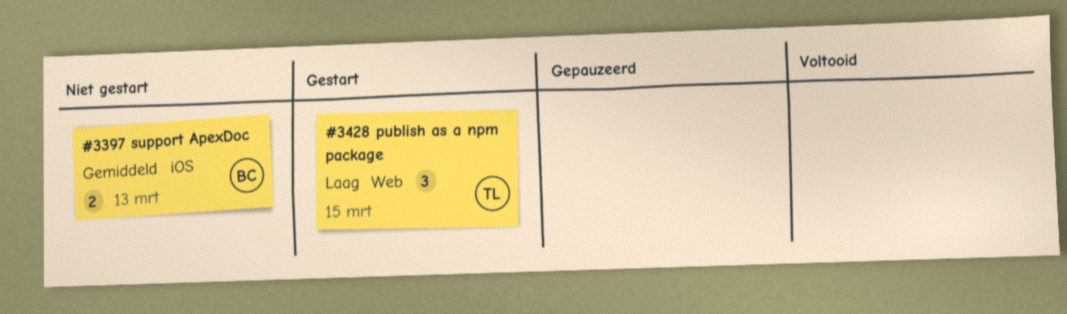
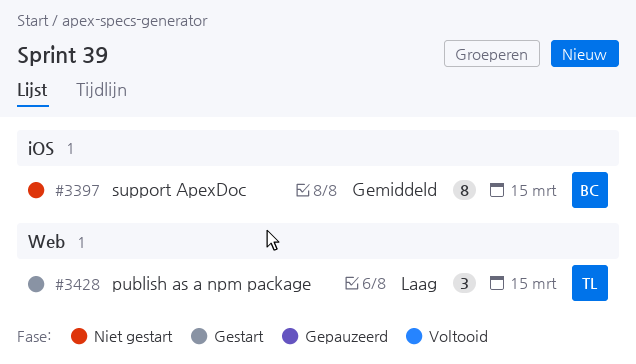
#3397, estimate: 2 -> 8
#3397, due: Mar 13 -> Mar 15

